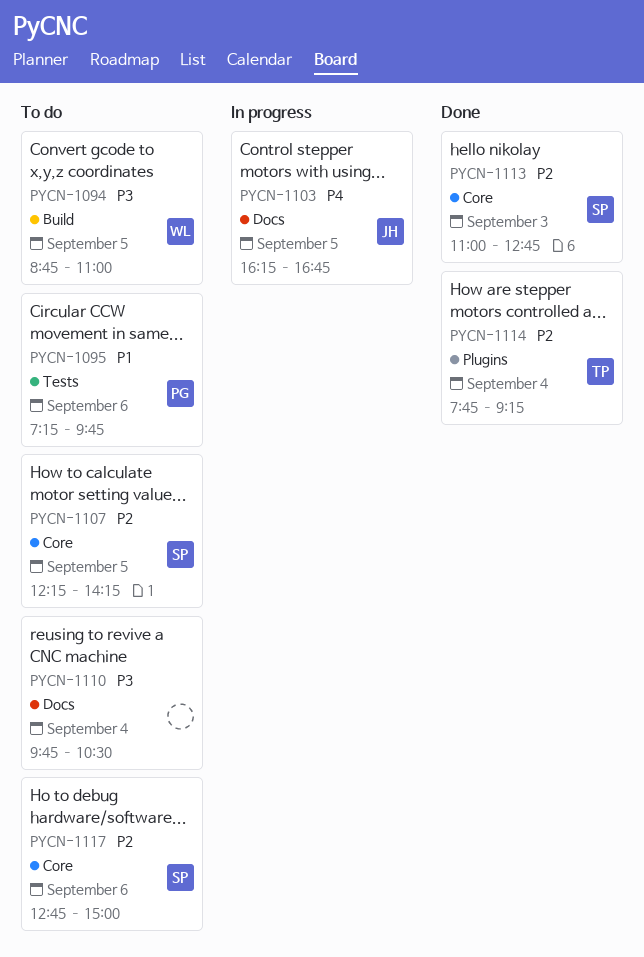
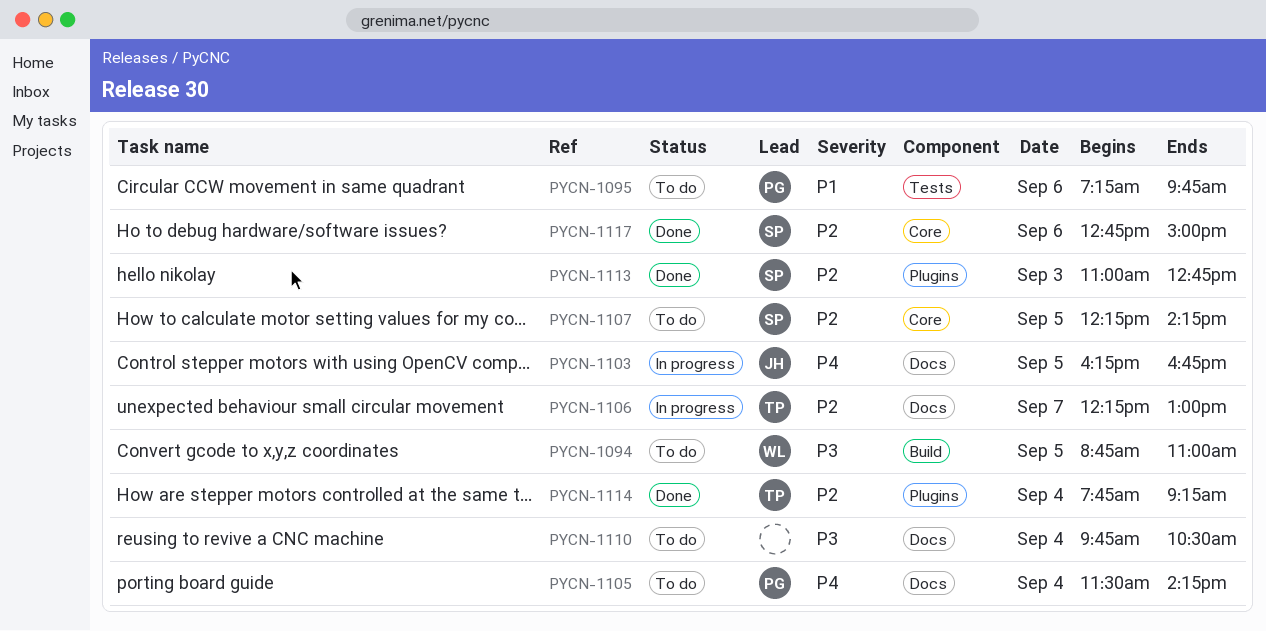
PYCN-1105: none -> present
PYCN-1106: none -> present
PYCN-1113, label: Core -> Plugins
PYCN-1117, status: To do -> Done

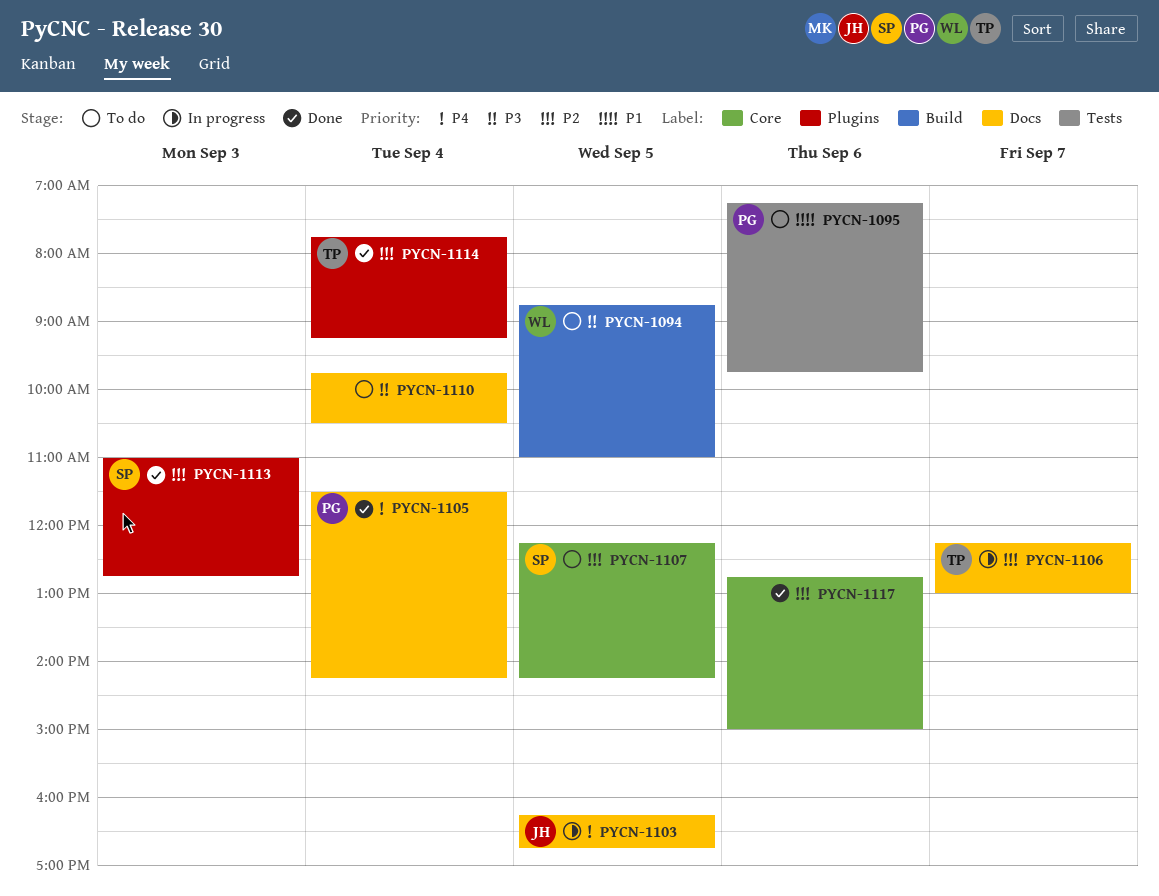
PYCN-1105, status: To do -> Done
PYCN-1117, owner: SP -> none

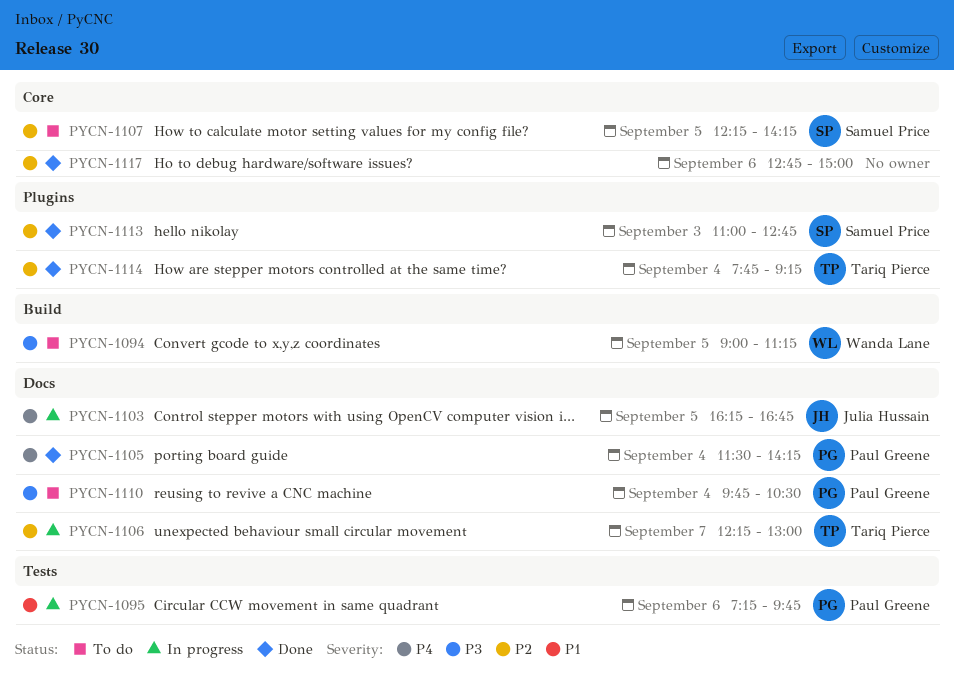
PYCN-1094, begins: 08:45 -> 09:00
PYCN-1094, ends: 11:00 -> 11:15
PYCN-1095, status: To do -> In progress
PYCN-1110, owner: none -> Paul Greene

